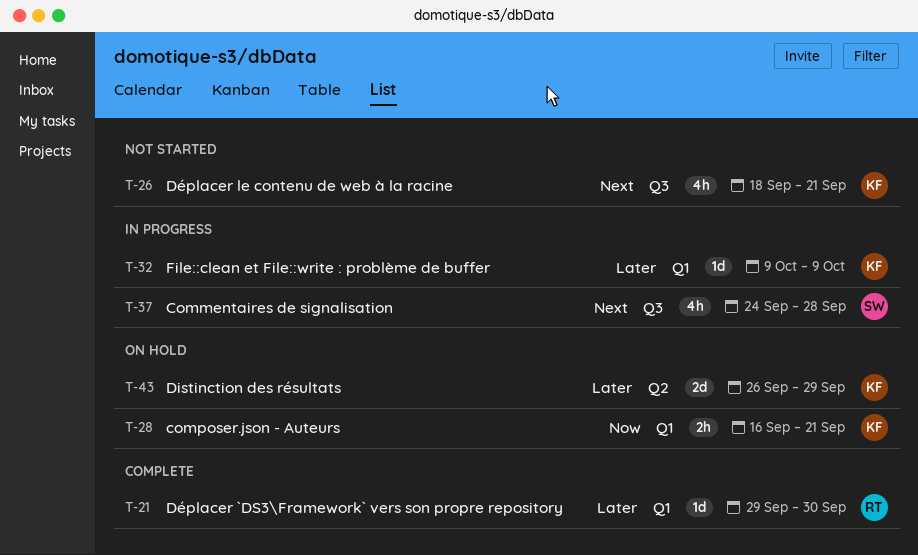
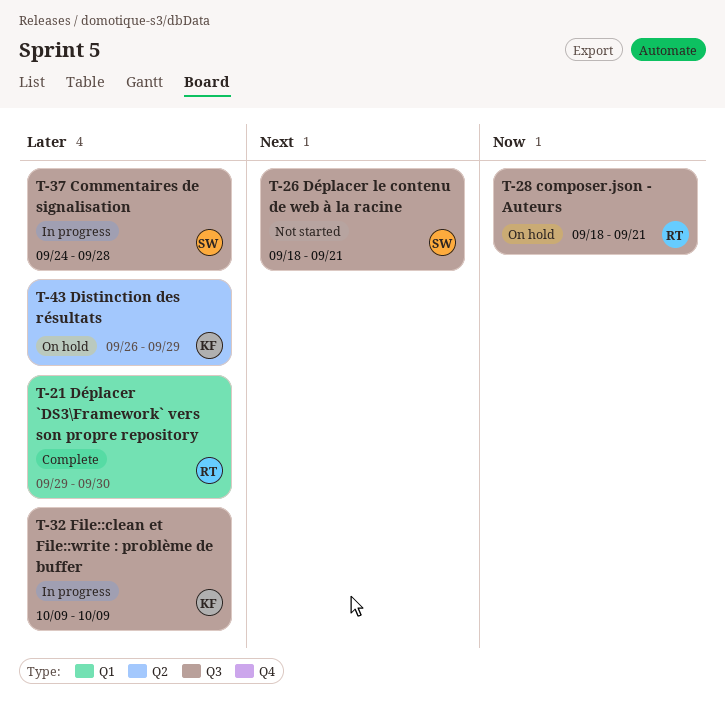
T-26, owner: KF -> SW
T-28, owner: KF -> RT
T-28, label: Q1 -> Q3
T-28, start: Sep 16 -> Sep 18
T-32, label: Q1 -> Q3
T-37, priority: Next -> Later

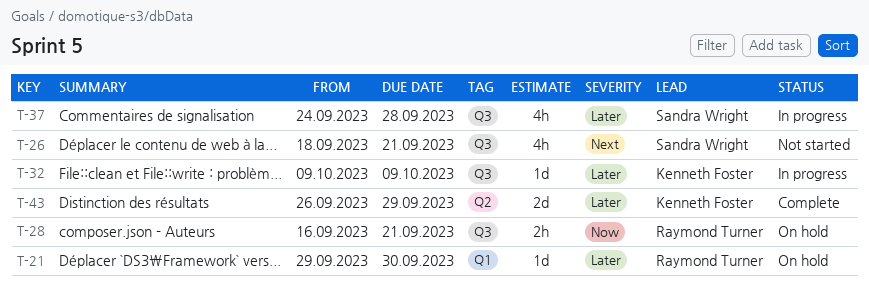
T-21, status: Complete -> On hold
T-28, start: Sep 18 -> Sep 16
T-43, status: On hold -> Complete

